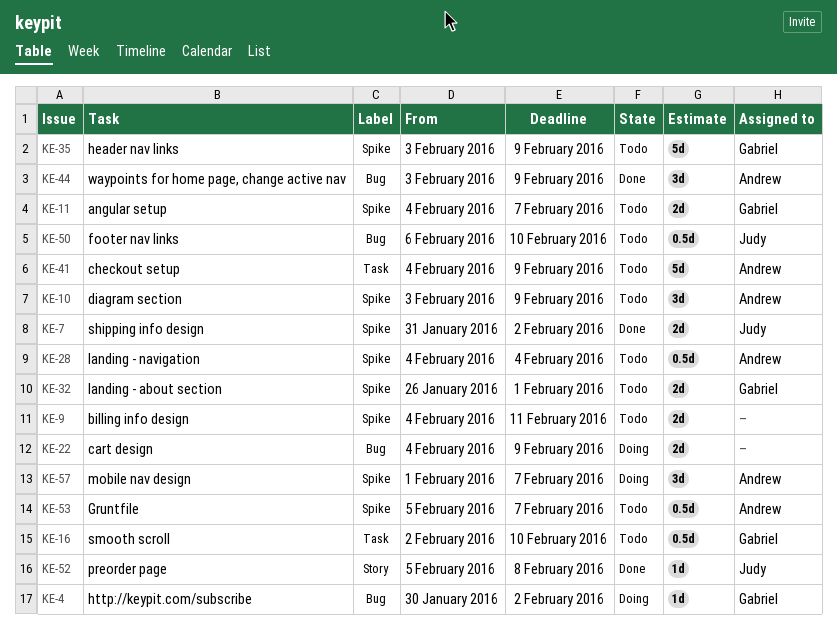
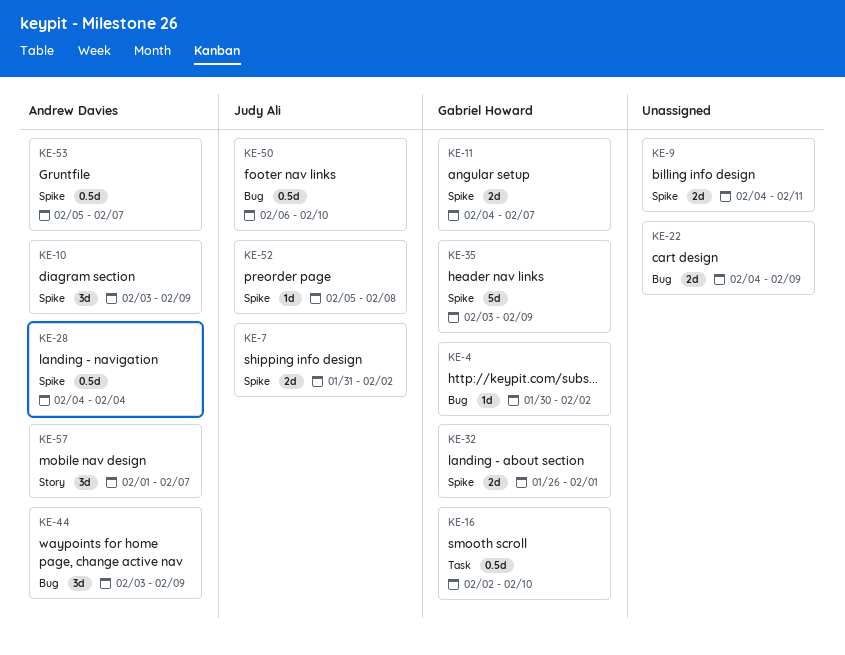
KE-41: present -> none
KE-52, label: Story -> Spike
KE-57, label: Spike -> Story

